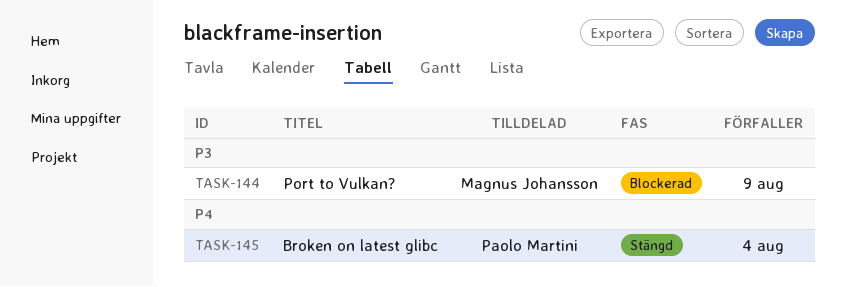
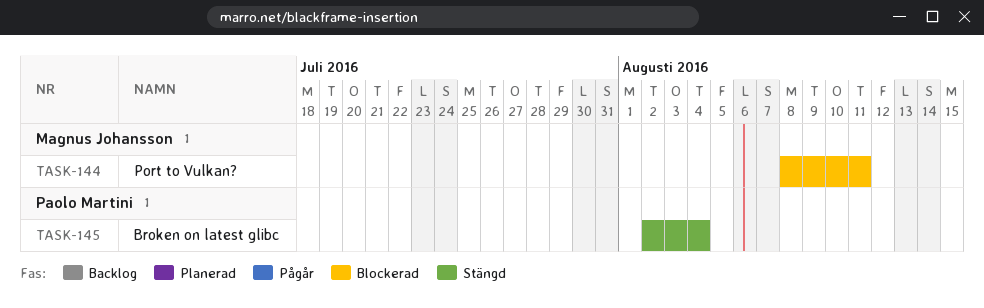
TASK-144, due: Aug 9 -> Aug 11

